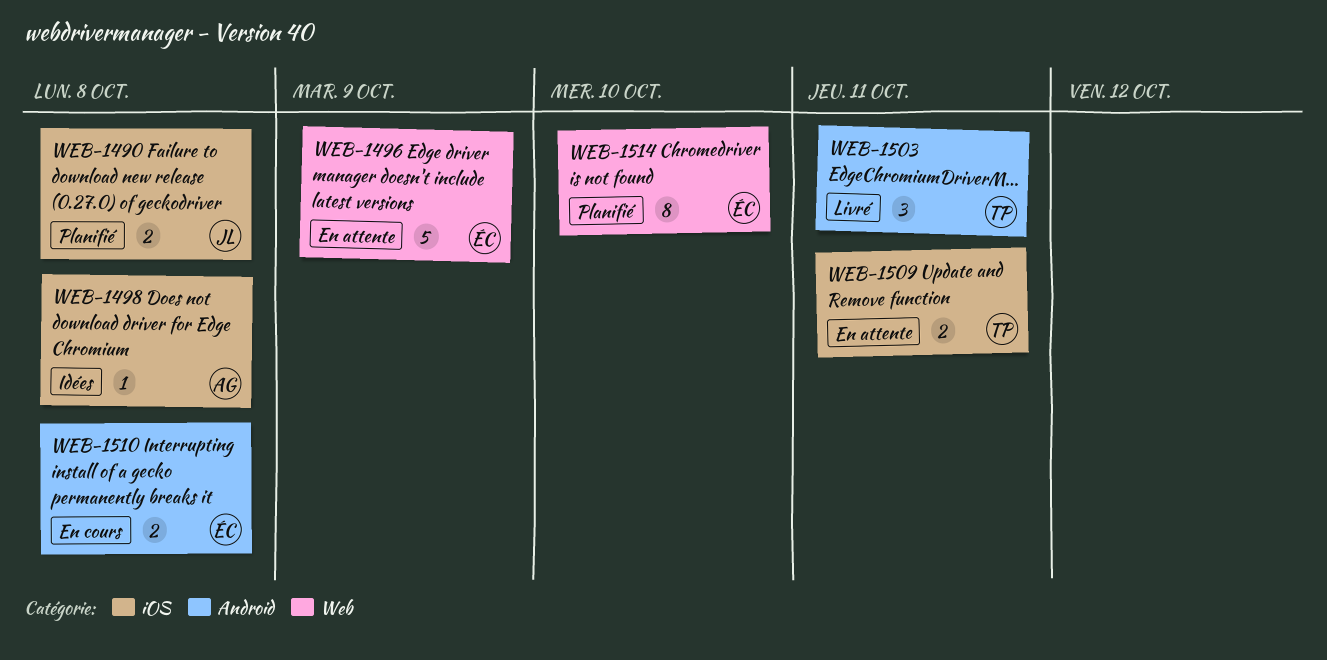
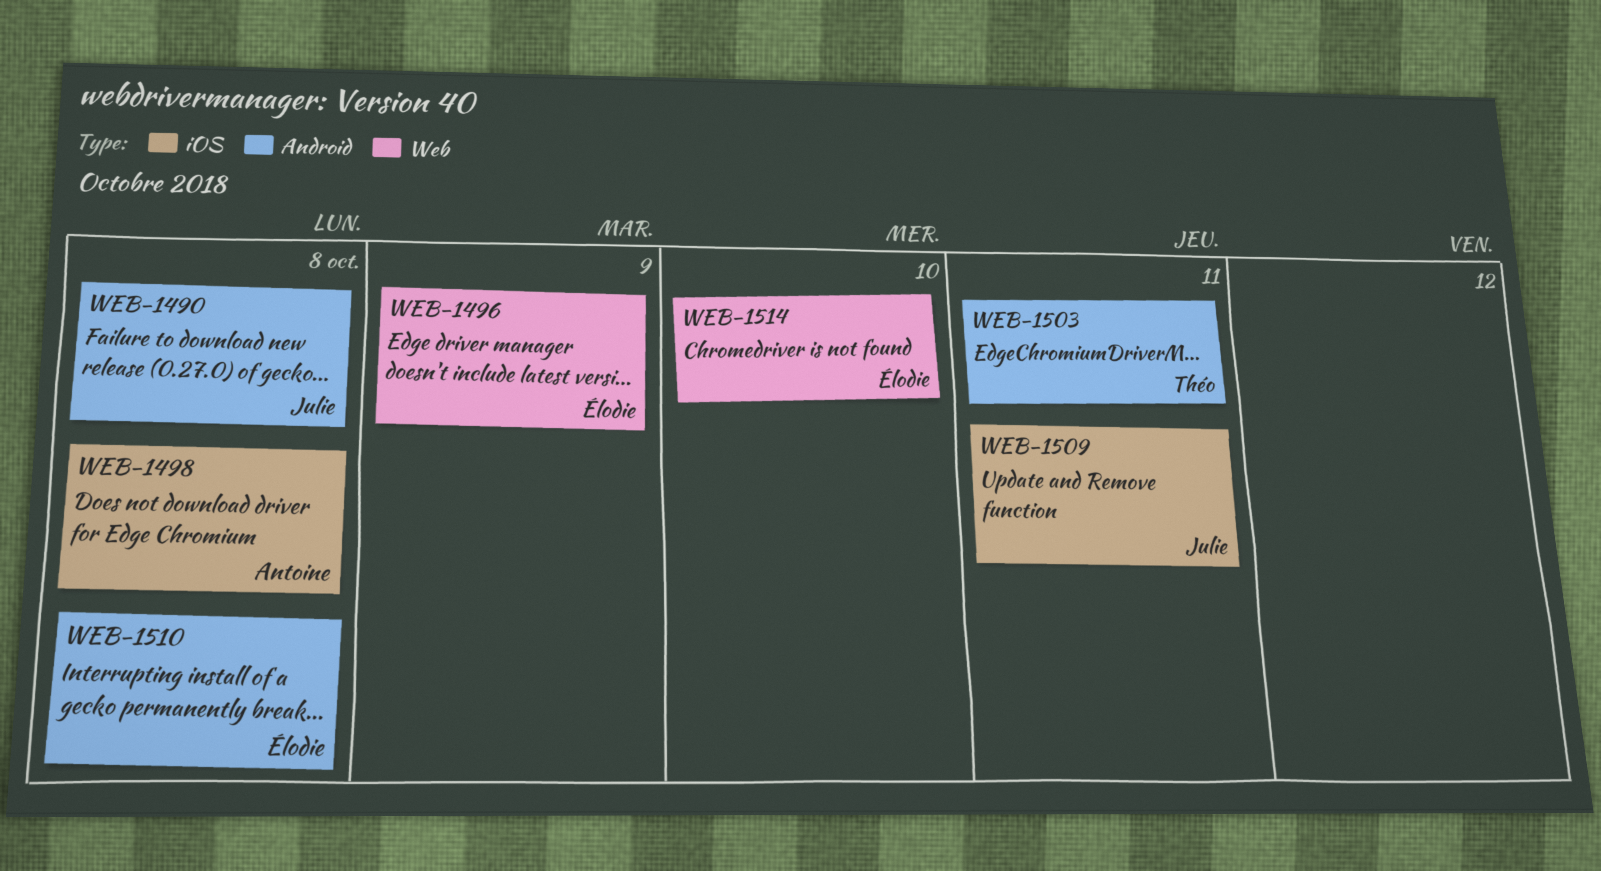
WEB-1490, label: iOS -> Android
WEB-1509, owner: Théo -> Julie

